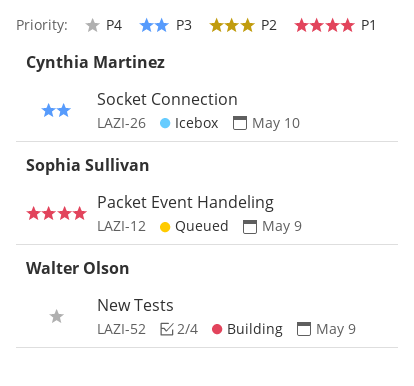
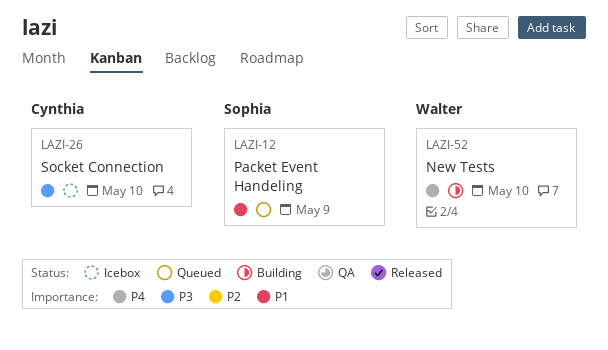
LAZI-52, due: May 9 -> May 10

